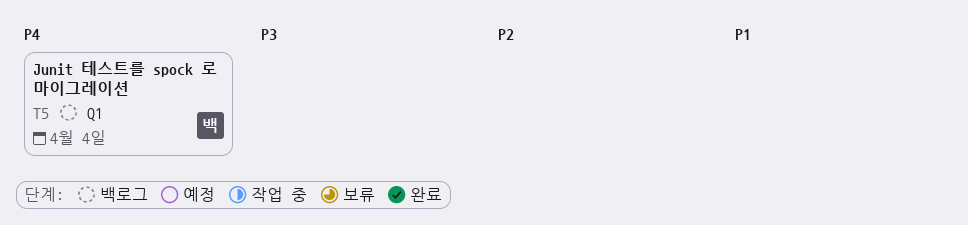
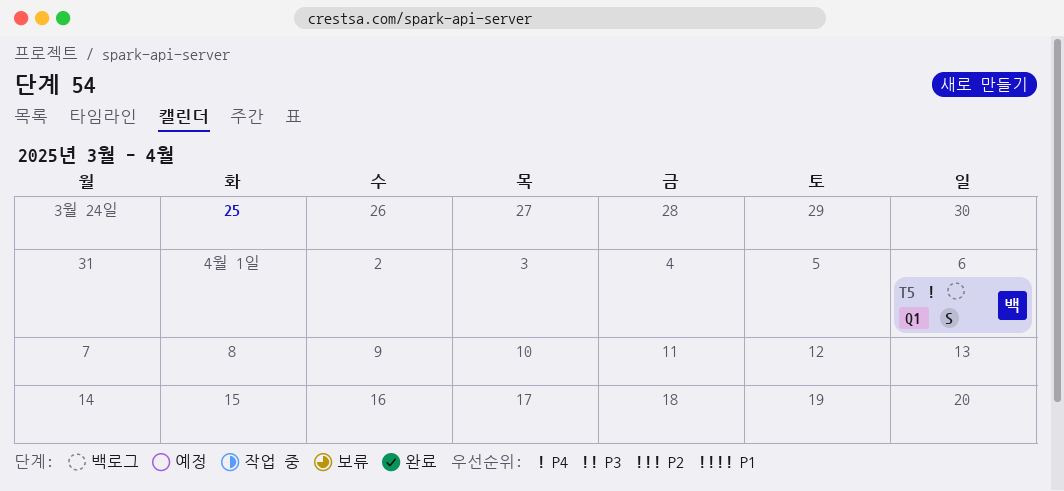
T5, due: Apr 4 -> Apr 6

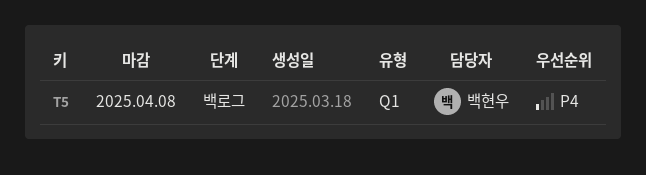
T5, due: Apr 6 -> Apr 8

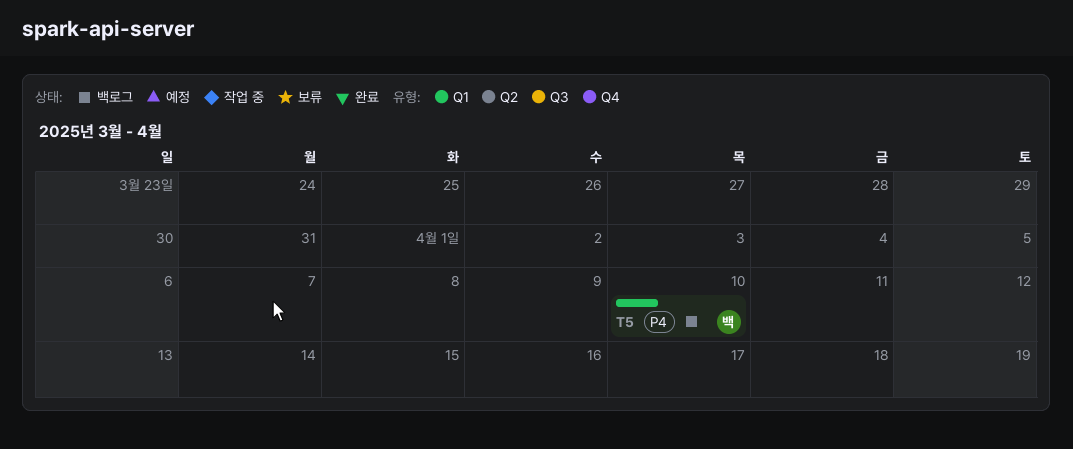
T5, due: Apr 8 -> Apr 10

